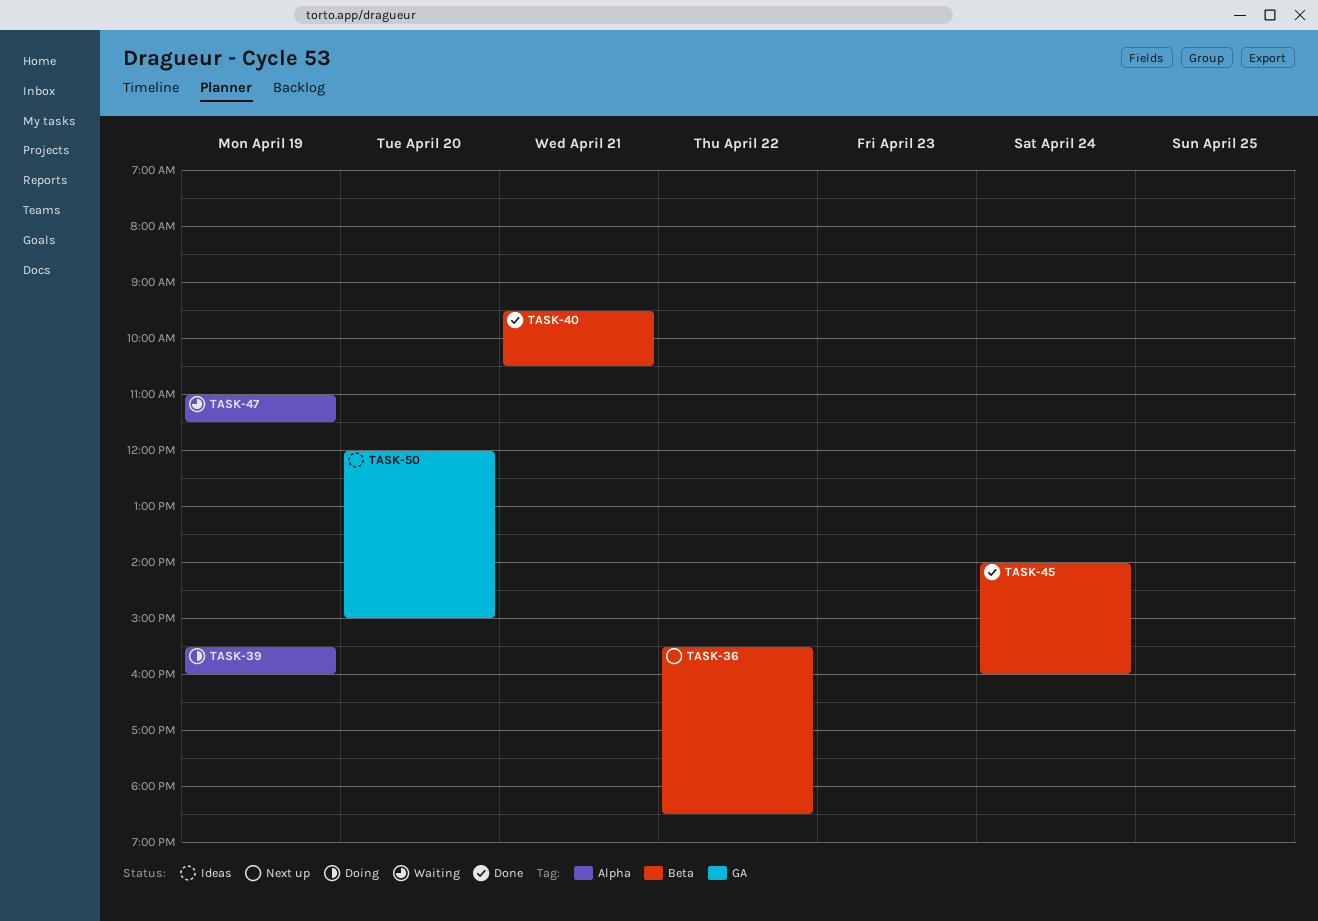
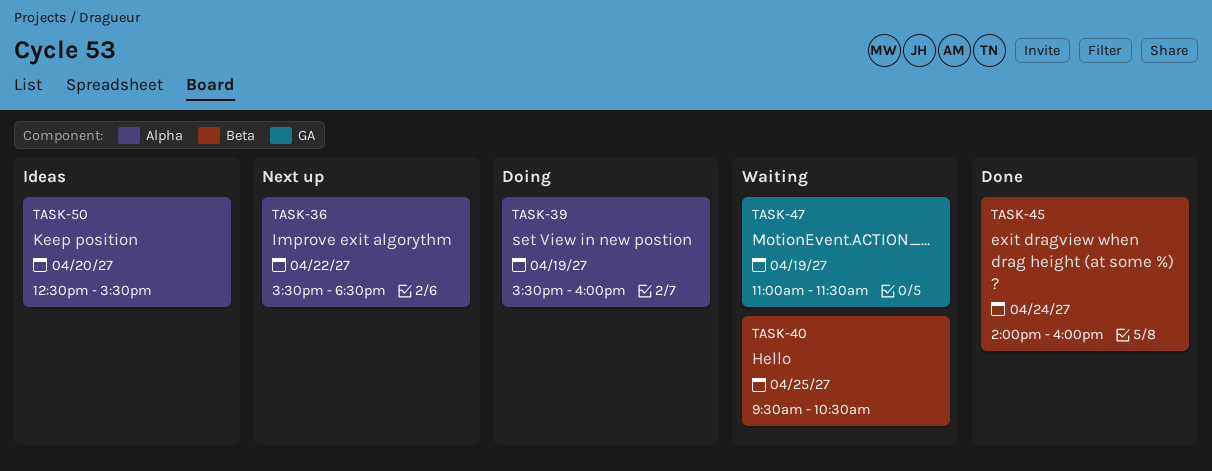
TASK-36, label: Beta -> Alpha
TASK-40, status: Done -> Waiting
TASK-40, day: Apr 21 -> Apr 25
TASK-47, label: Alpha -> GA
TASK-50, label: GA -> Alpha
TASK-50, begins: 12:00 -> 12:30
TASK-50, ends: 15:00 -> 15:30

